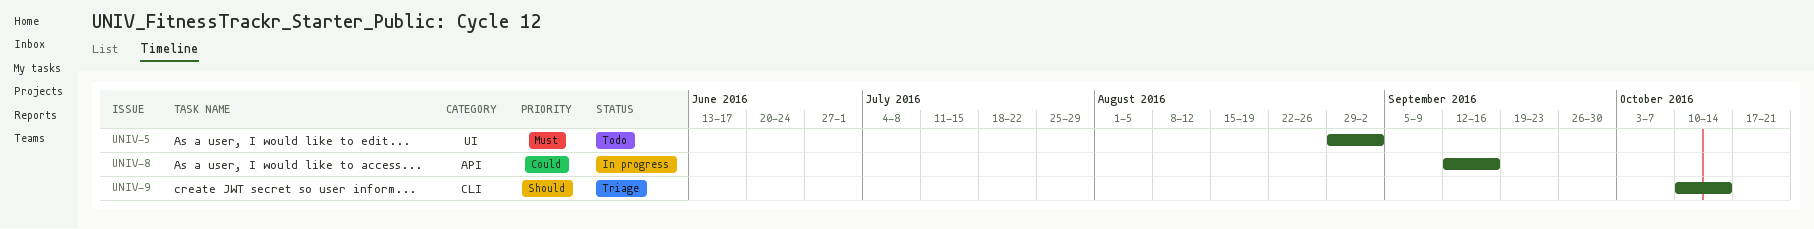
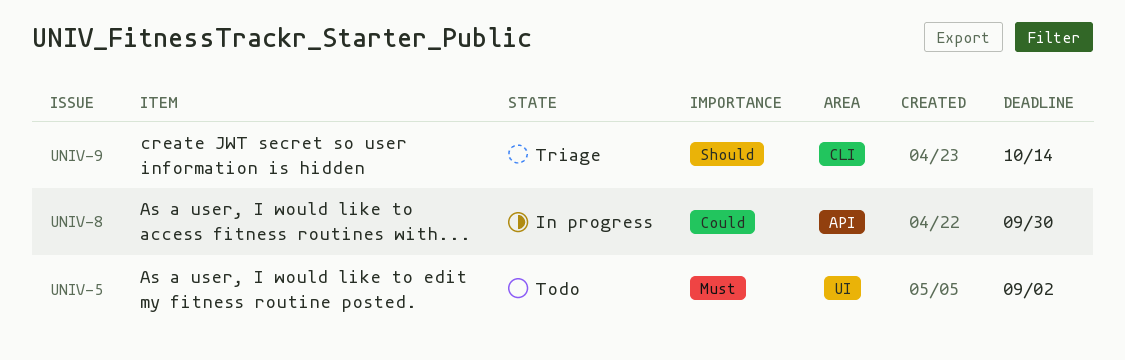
UNIV-8, due: Sep 16 -> Sep 30

